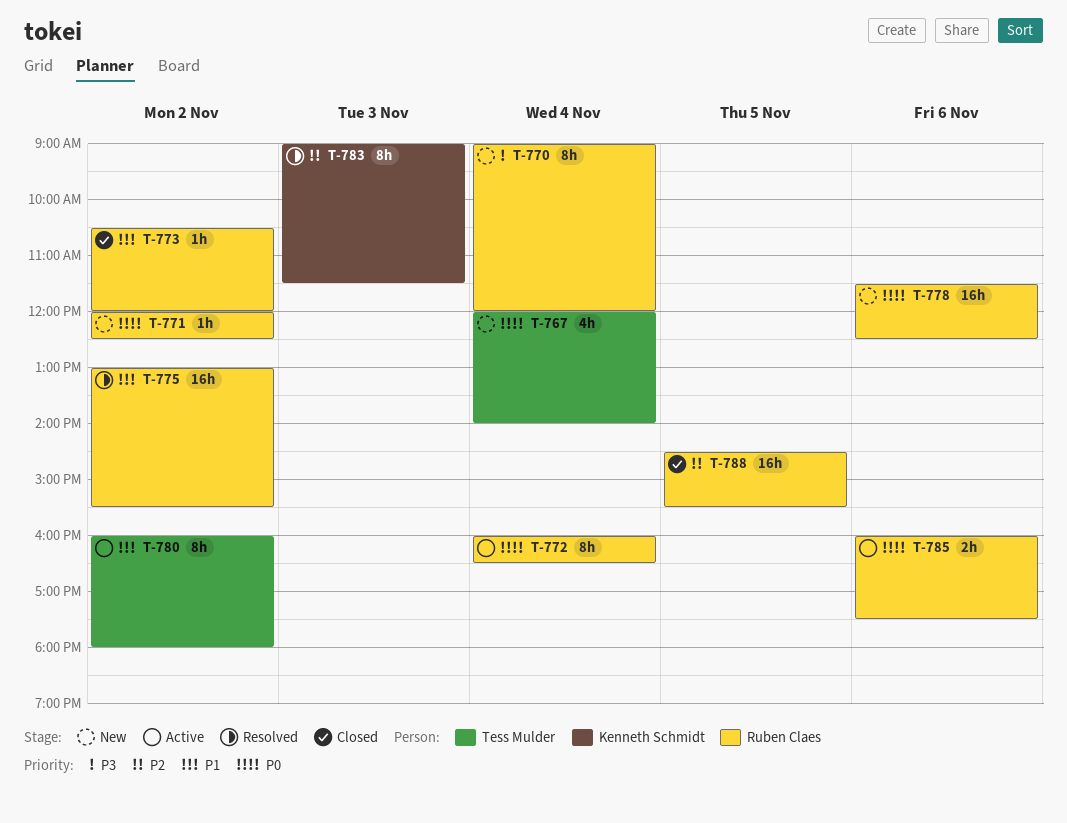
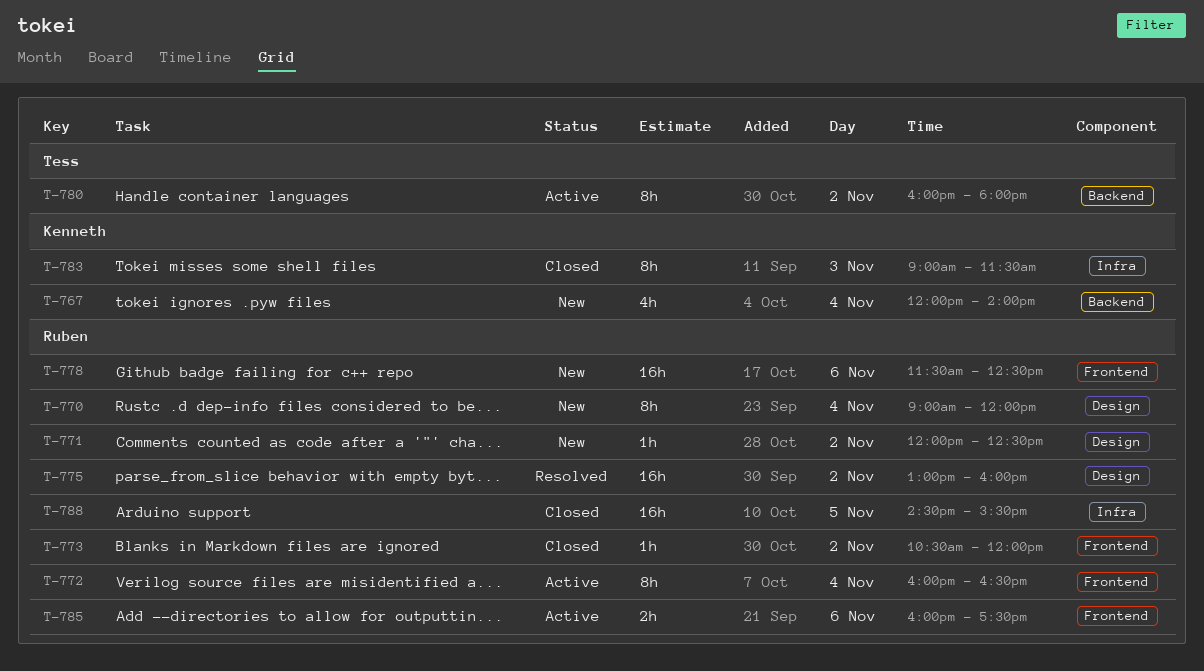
T-767, owner: Tess Mulder -> Kenneth Schmidt
T-775, ends: 15:30 -> 16:00
T-783, status: Resolved -> Closed

